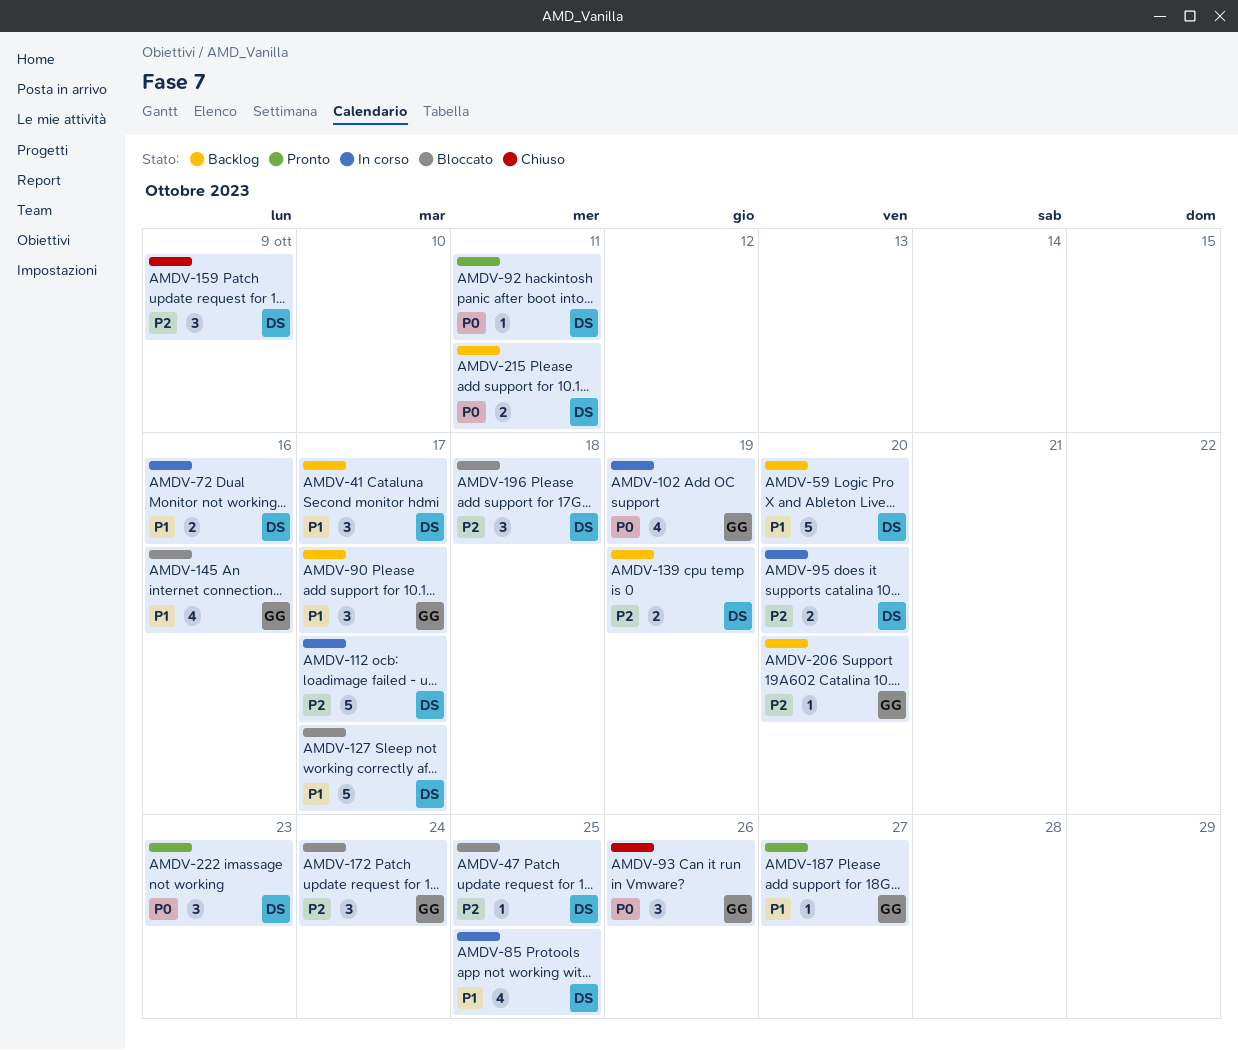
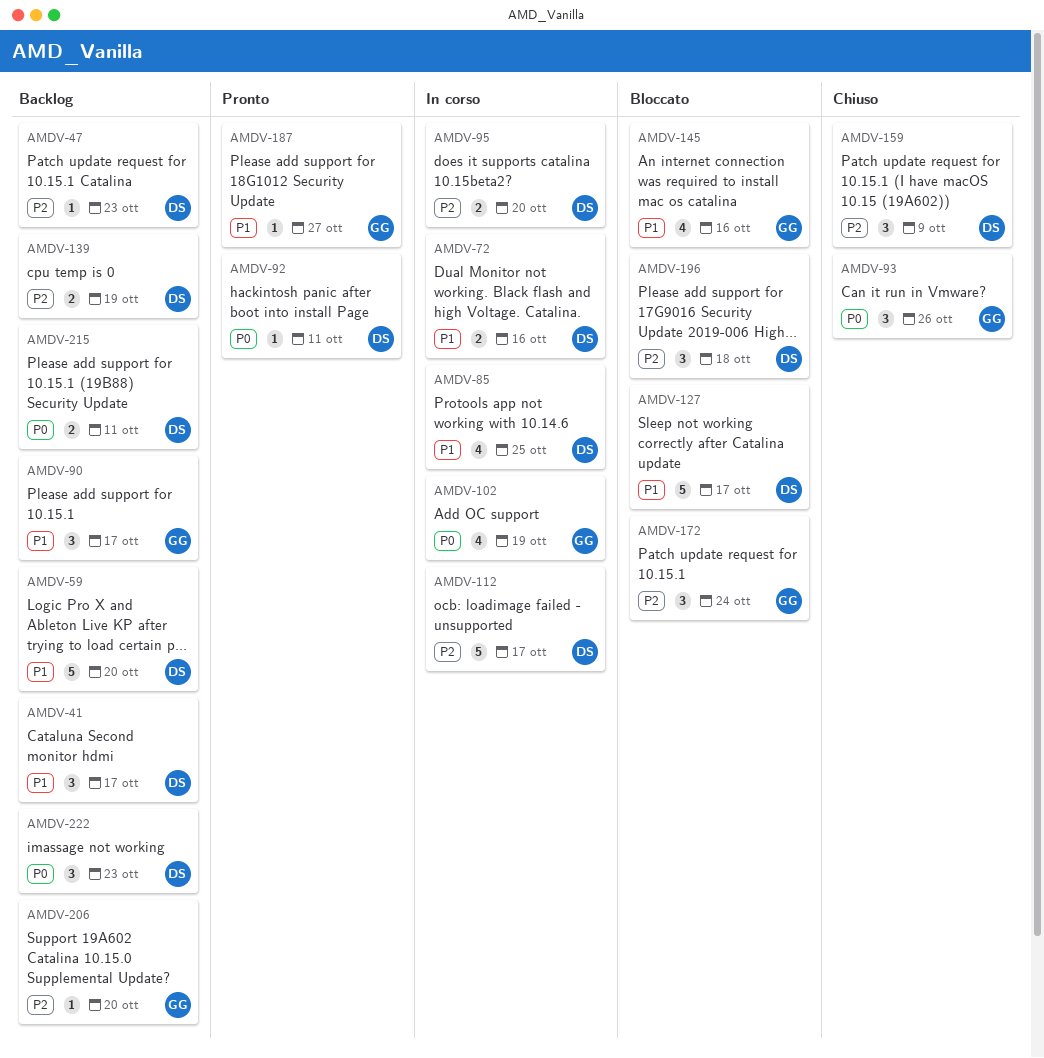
AMDV-47, status: Bloccato -> Backlog
AMDV-47, due: Oct 25 -> Oct 23
AMDV-222, status: Pronto -> Backlog

